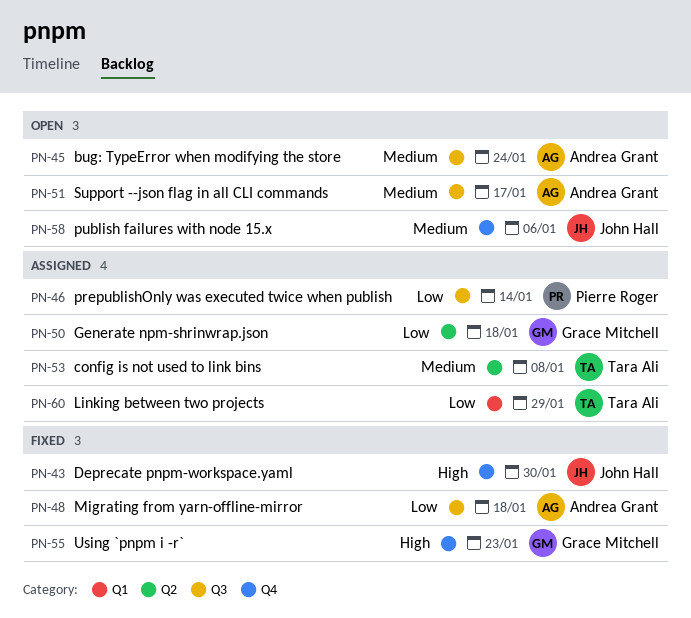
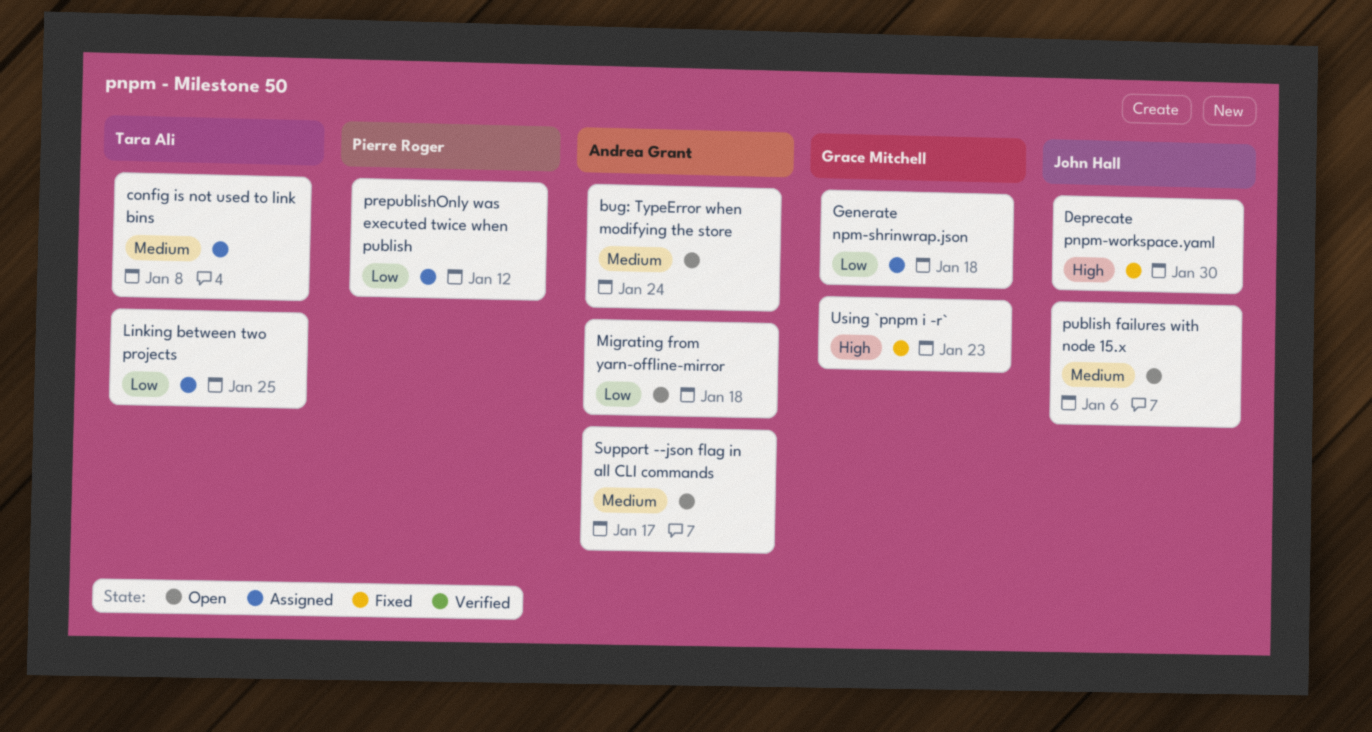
Linking between two projects, due: Jan 29 -> Jan 25
Migrating from yarn-offline-mirror, status: Fixed -> Open
prepublishOnly was executed twice when publish, due: Jan 14 -> Jan 12

